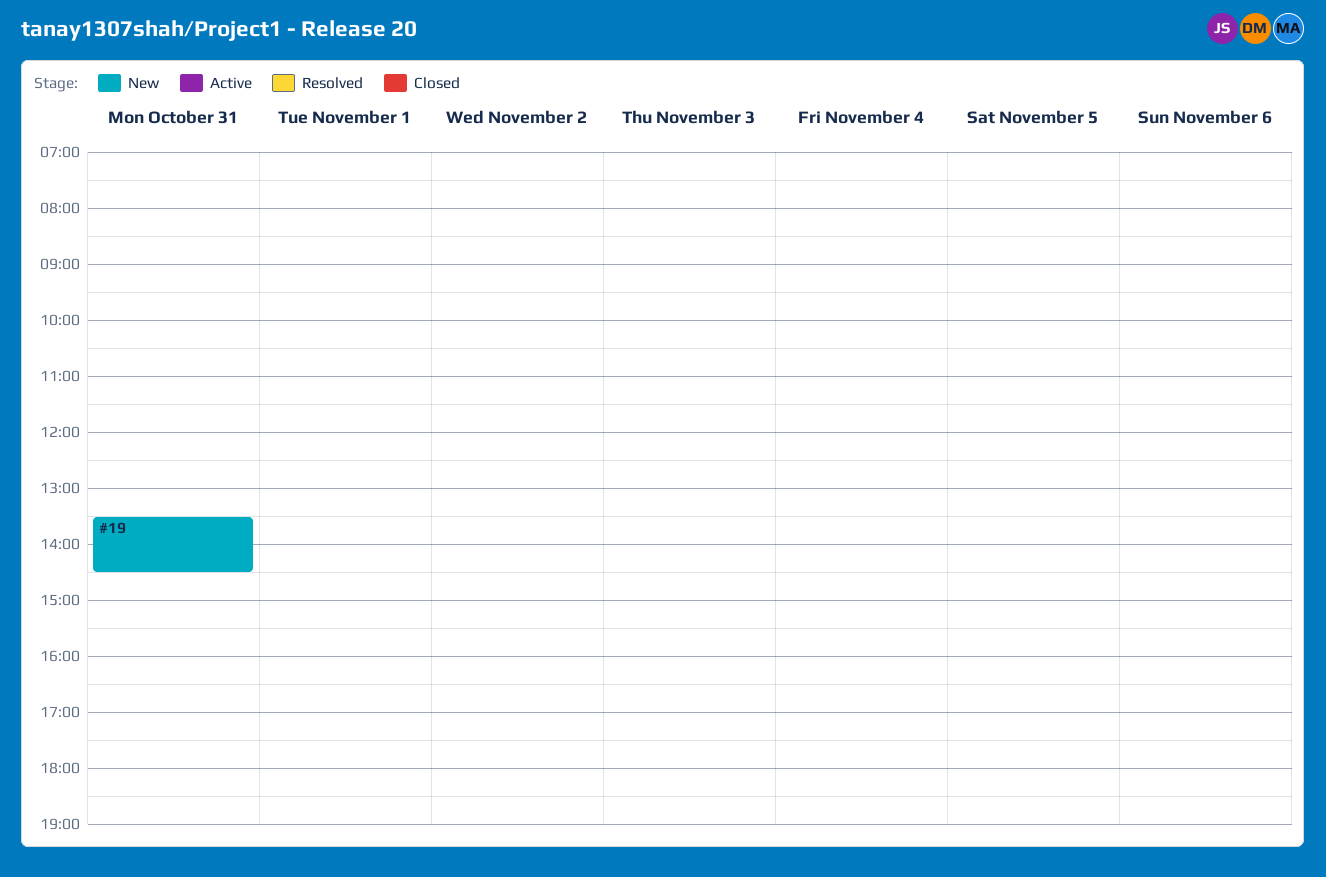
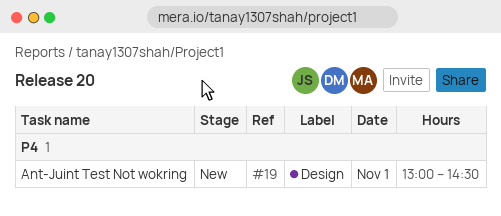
#19, day: Oct 31 -> Nov 1
#19, begins: 13:30 -> 13:00

